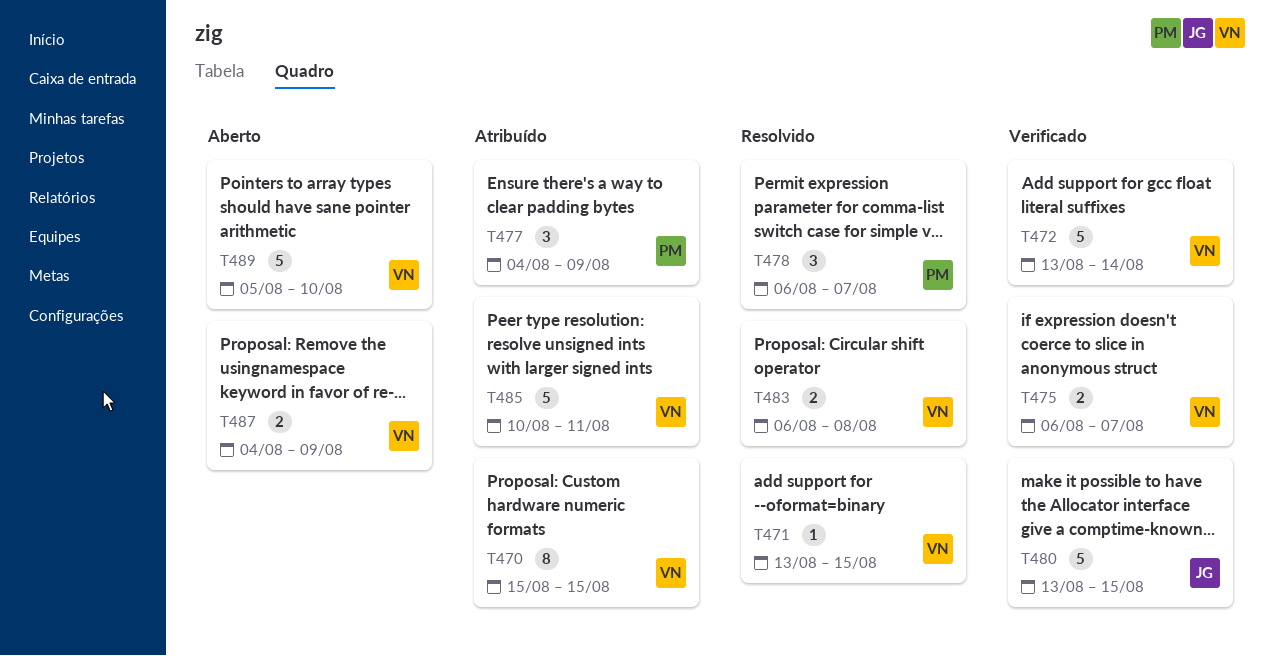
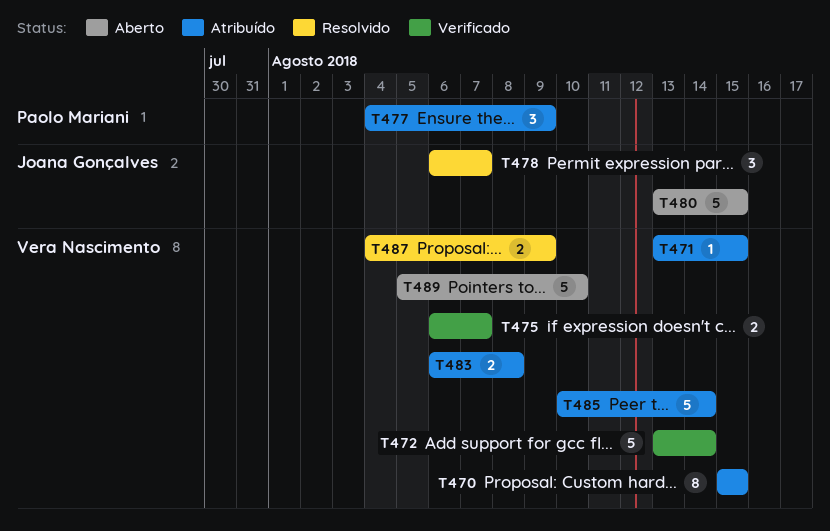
T471, status: Resolvido -> Atribuído
T478, owner: Paolo Mariani -> Joana Gonçalves
T480, status: Verificado -> Aberto
T483, status: Resolvido -> Atribuído
T485, due: Aug 11 -> Aug 14
T487, status: Aberto -> Resolvido

